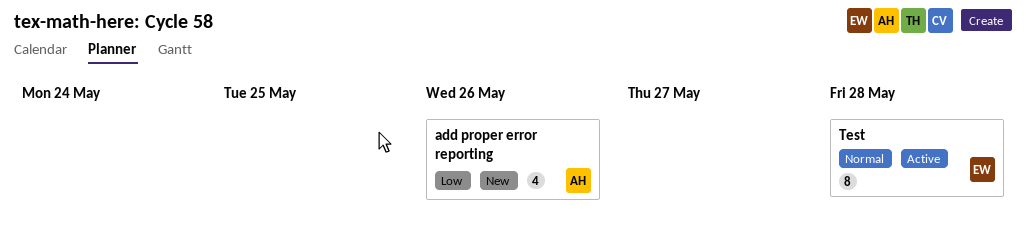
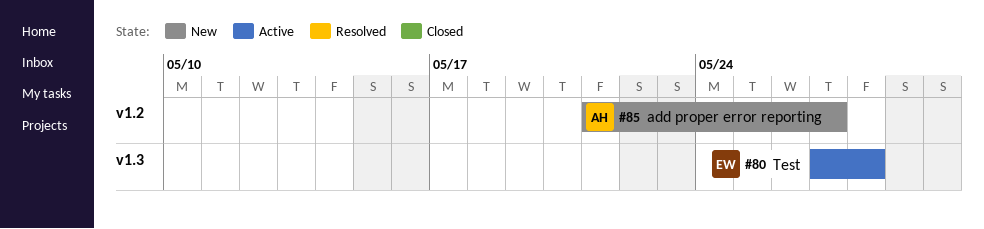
add proper error reporting, due: May 26 -> May 27

